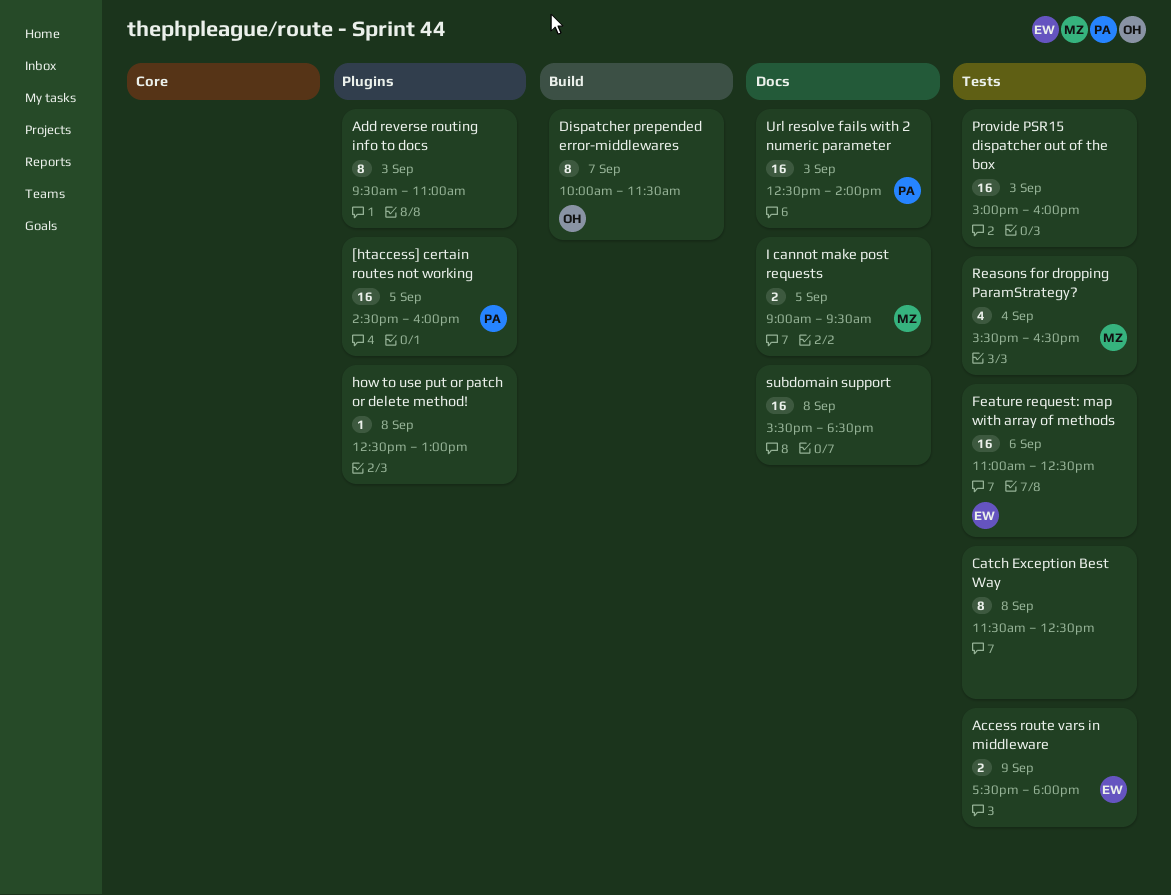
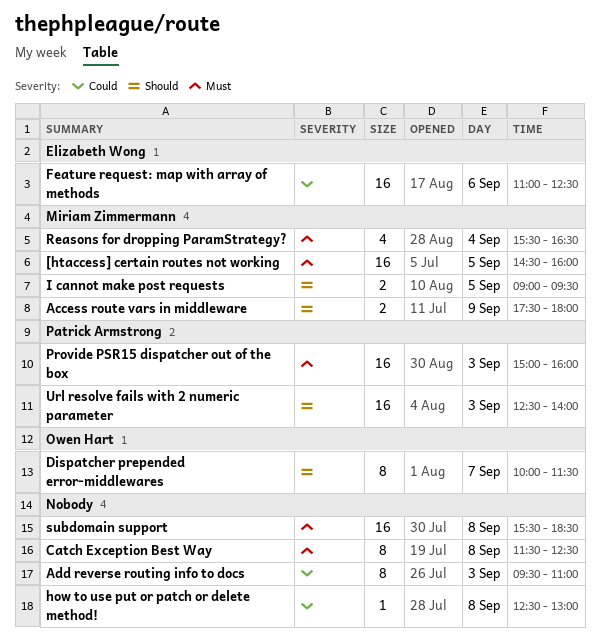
[htaccess] certain routes not working, owner: Patrick Armstrong -> Miriam Zimmermann
Access route vars in middleware, owner: Elizabeth Wong -> Miriam Zimmermann
Provide PSR15 dispatcher out of the box, owner: none -> Patrick Armstrong

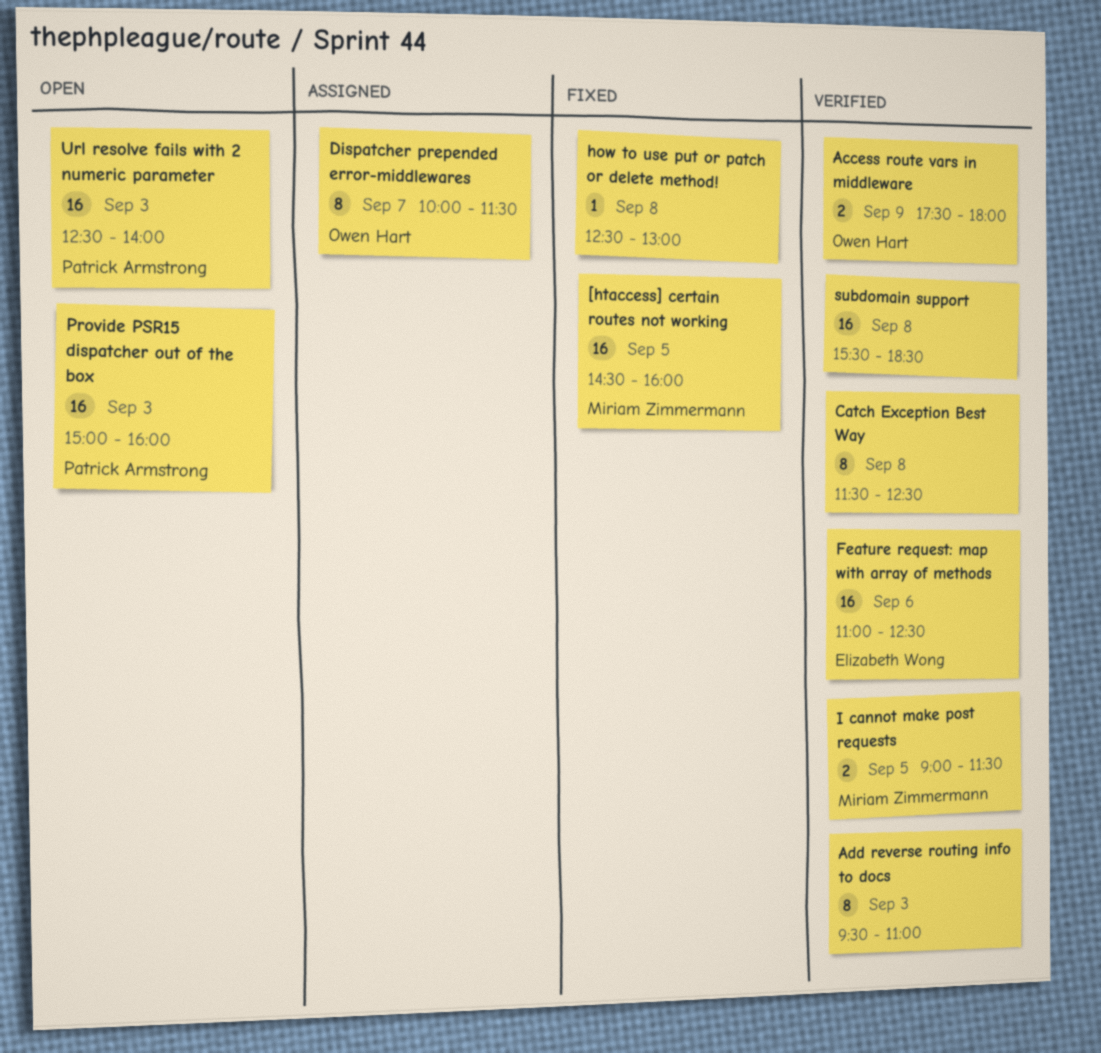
Access route vars in middleware, owner: Miriam Zimmermann -> Owen Hart
I cannot make post requests, ends: 09:30 -> 11:30
Reasons for dropping ParamStrategy?: present -> none

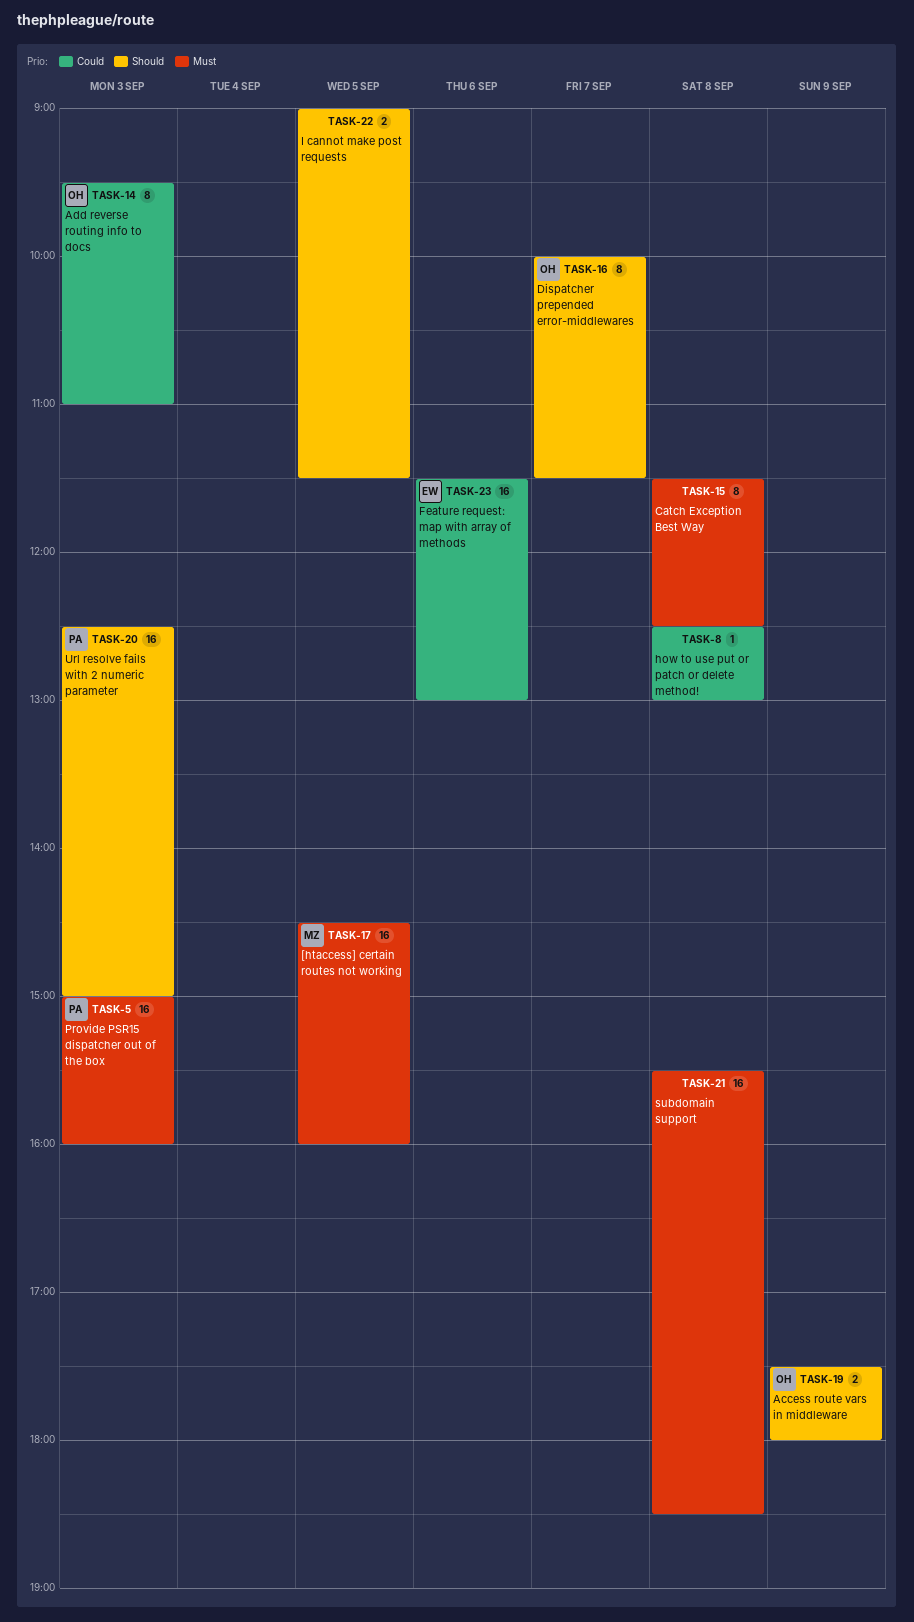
Add reverse routing info to docs, owner: none -> Owen Hart
Feature request: map with array of methods, begins: 11:00 -> 11:30
Feature request: map with array of methods, ends: 12:30 -> 13:00
I cannot make post requests, owner: Miriam Zimmermann -> none
Url resolve fails with 2 numeric parameter, ends: 14:00 -> 15:00

